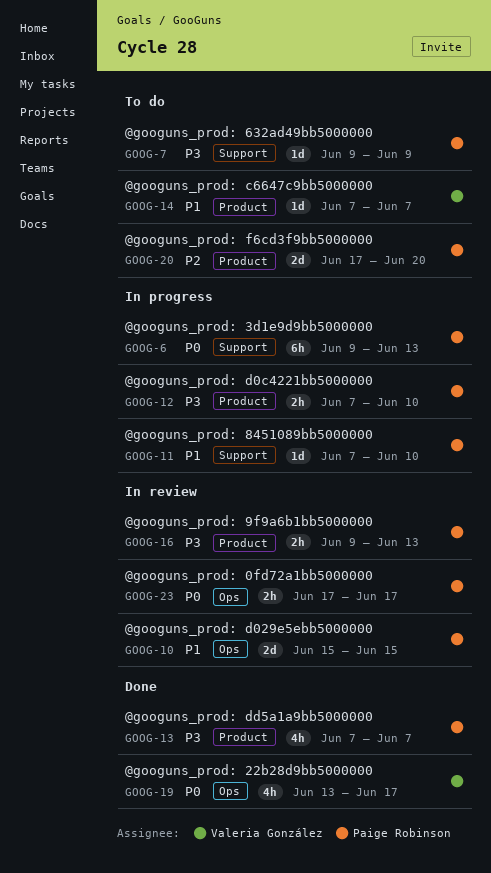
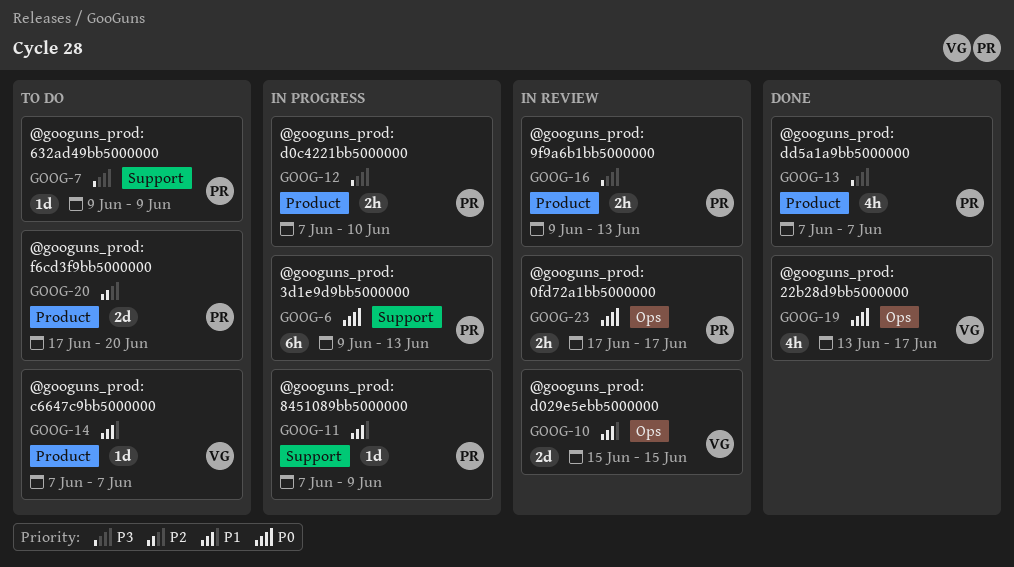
GOOG-10, owner: Paige Robinson -> Valeria González
GOOG-11, due: Jun 10 -> Jun 9

